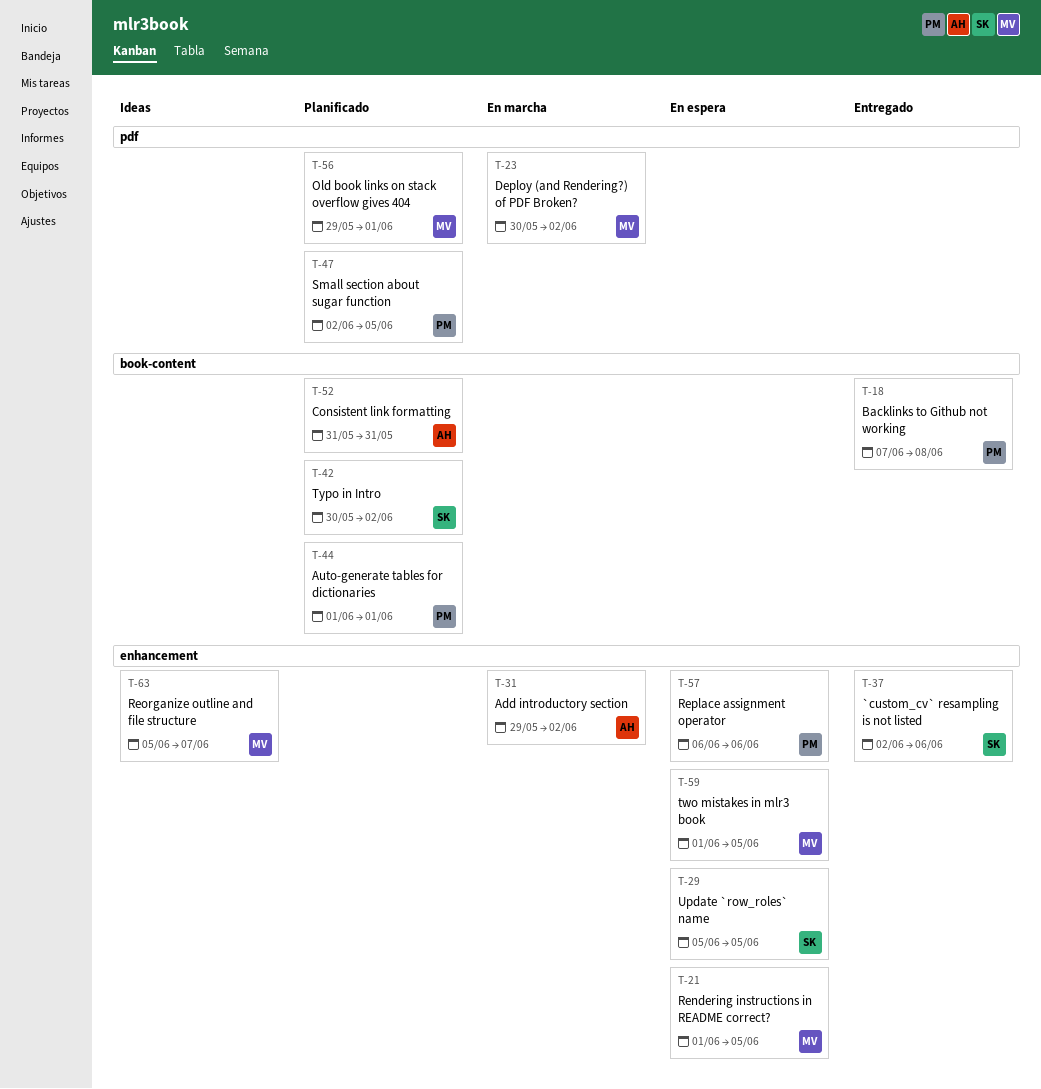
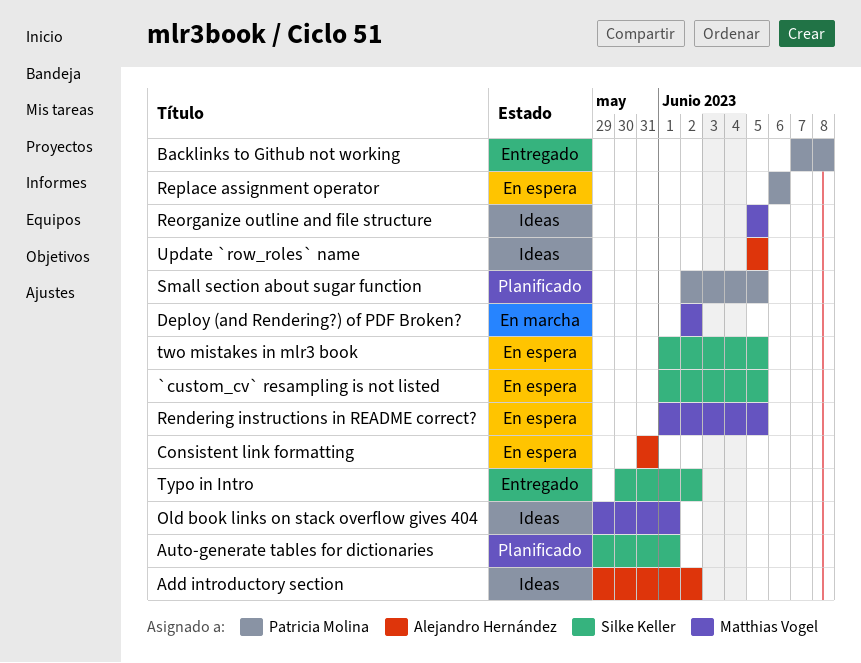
`custom_cv` resampling is not listed, status: Entregado -> En espera
`custom_cv` resampling is not listed, start: Jun 2 -> Jun 1
`custom_cv` resampling is not listed, due: Jun 6 -> Jun 5
Add introductory section, status: En marcha -> Ideas
Auto-generate tables for dictionaries, owner: Patricia Molina -> Silke Keller
Auto-generate tables for dictionaries, start: Jun 1 -> May 29
Consistent link formatting, status: Planificado -> En espera
Deploy (and Rendering?) of PDF Broken?, start: May 30 -> Jun 2
Old book links on stack overflow gives 404, status: Planificado -> Ideas
Reorganize outline and file structure, due: Jun 7 -> Jun 5
two mistakes in mlr3 book, owner: Matthias Vogel -> Silke Keller
Typo in Intro, status: Planificado -> Entregado
Update `row_roles` name, status: En espera -> Ideas
Update `row_roles` name, owner: Silke Keller -> Alejandro Hernández

